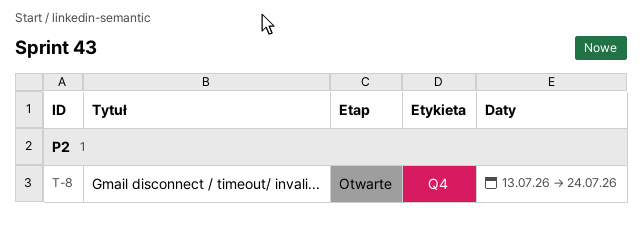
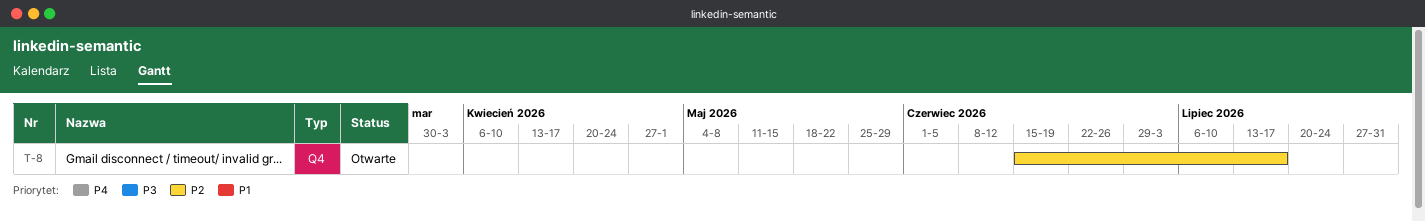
T-8, start: Jul 13 -> Jun 15
T-8, due: Jul 24 -> Jul 17

